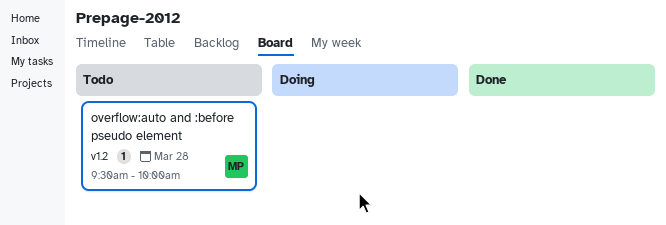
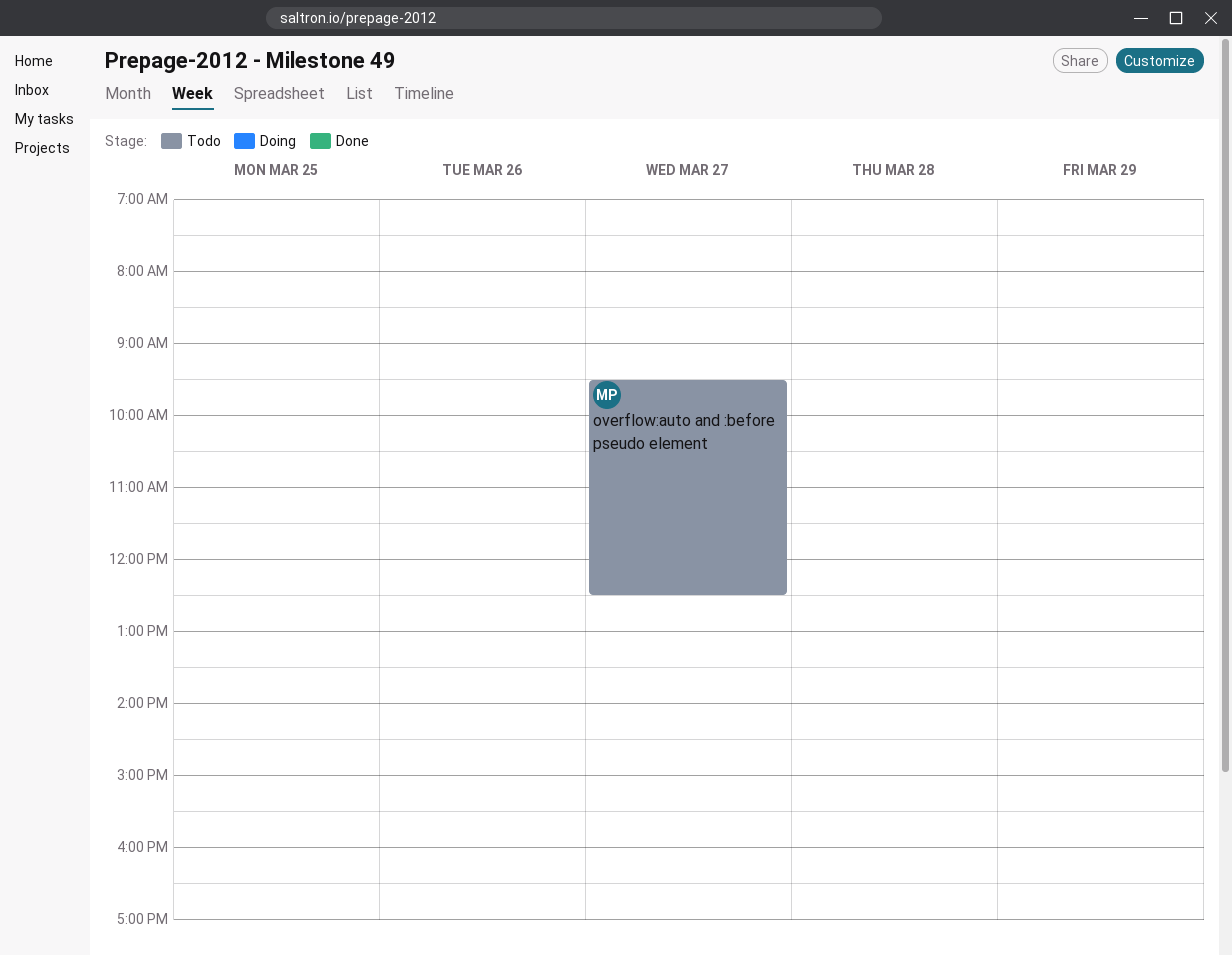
overflow:auto and :before pseudo element, day: Mar 28 -> Mar 27
overflow:auto and :before pseudo element, ends: 10:00 -> 12:30

